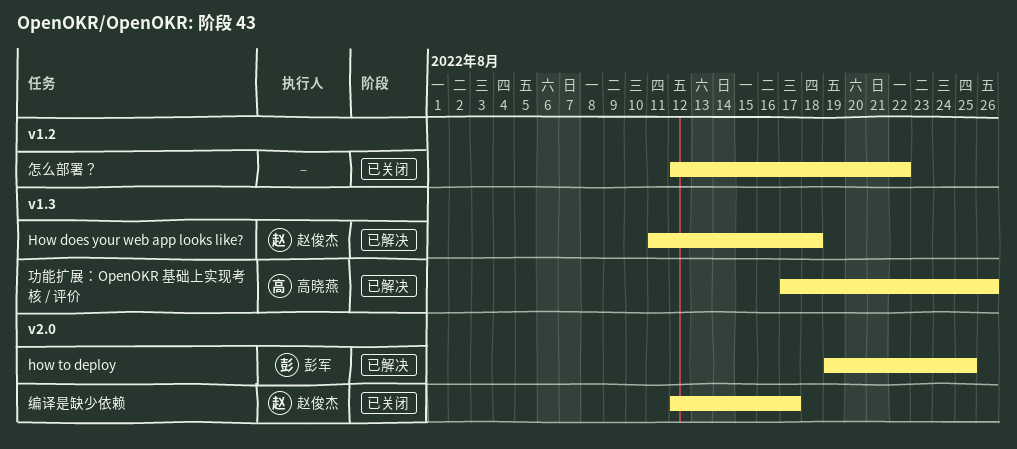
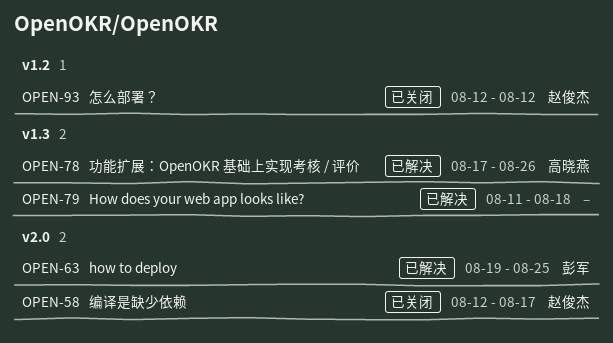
How does your web app looks like?, owner: 赵俊杰 -> none
怎么部署？, owner: none -> 赵俊杰
怎么部署？, due: Aug 22 -> Aug 12

